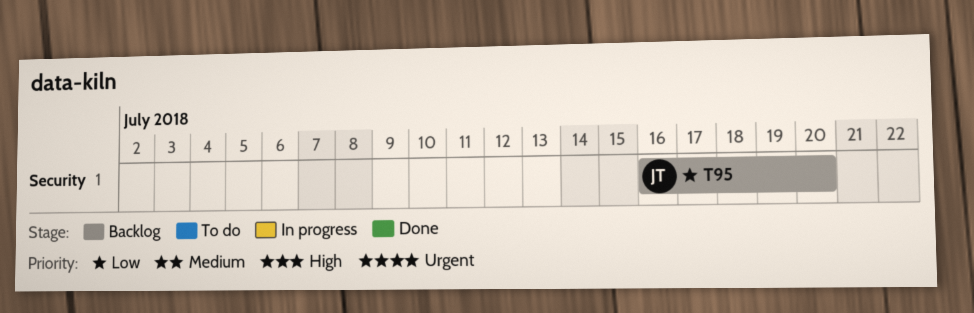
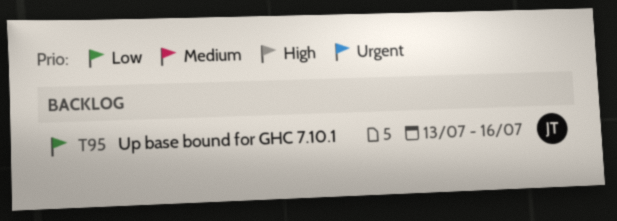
T95, start: Jul 16 -> Jul 13
T95, due: Jul 20 -> Jul 16

